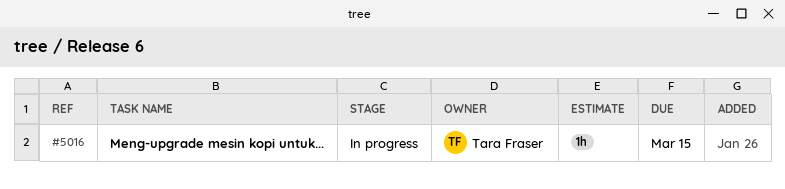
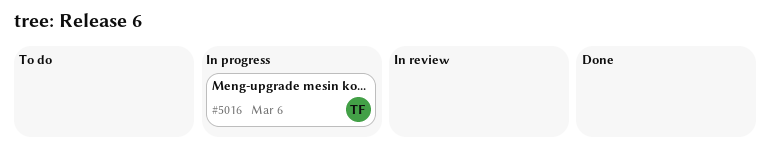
#5016, due: Mar 15 -> Mar 6

